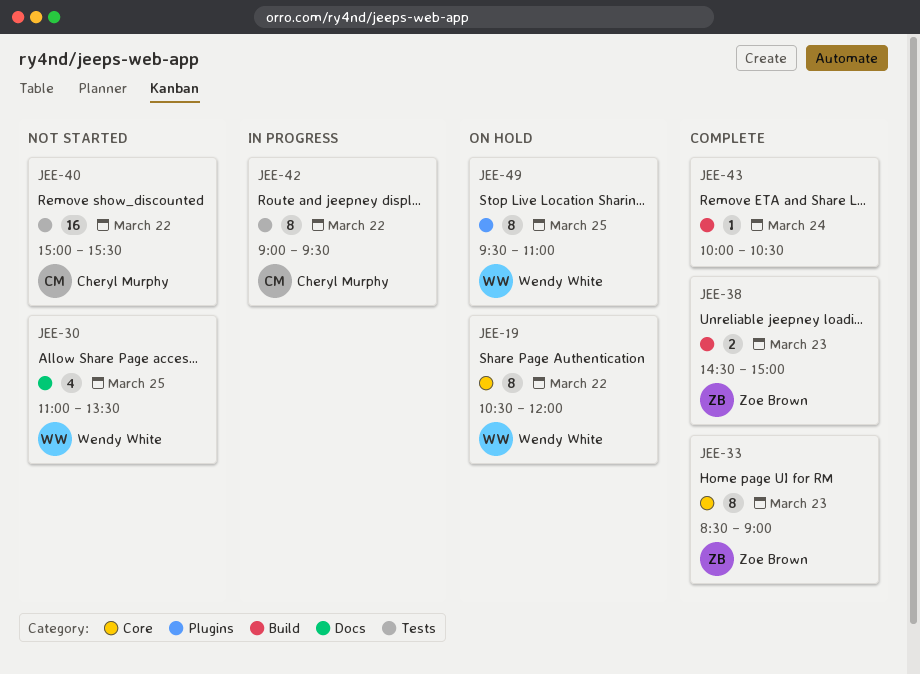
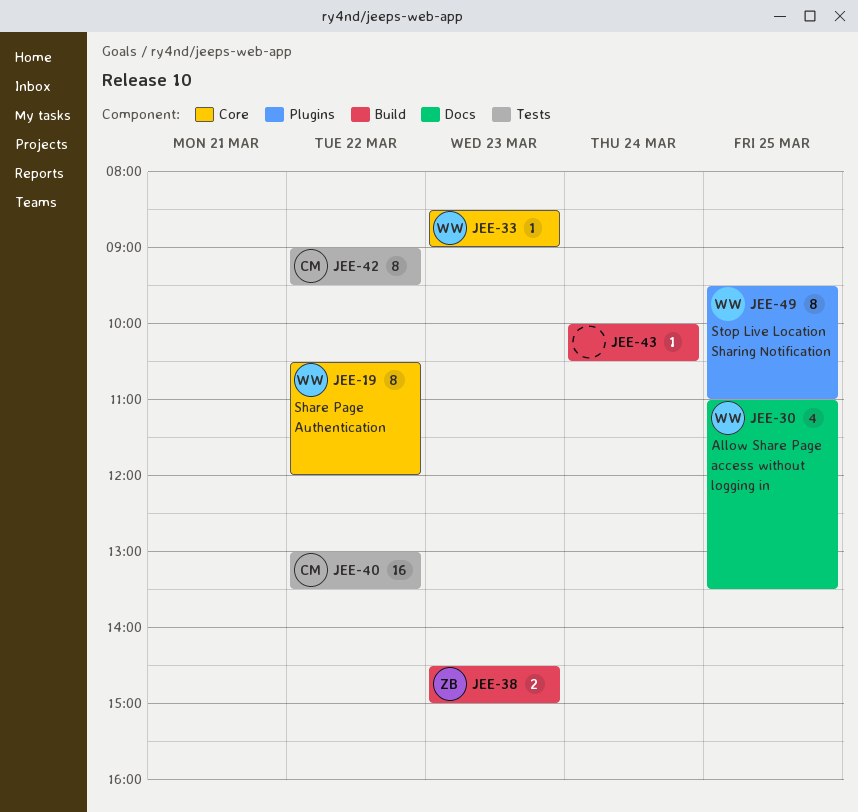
JEE-33, owner: Zoe Brown -> Wendy White
JEE-33, estimate: 8 -> 1
JEE-40, begins: 15:00 -> 13:00
JEE-40, ends: 15:30 -> 13:30

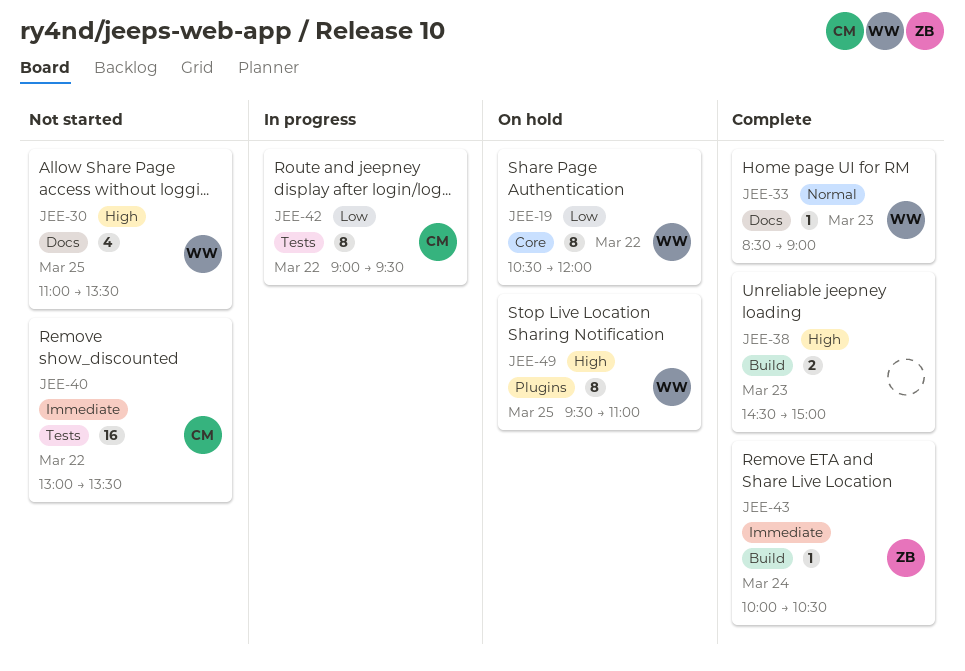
JEE-33, label: Core -> Docs
JEE-38, owner: ZB -> none
JEE-43, owner: none -> ZB

